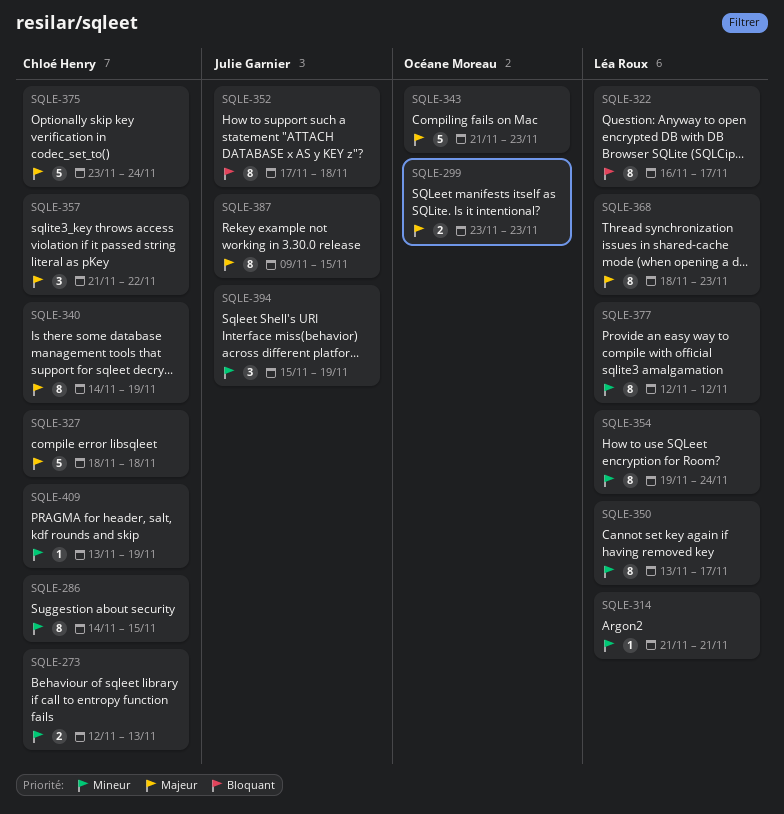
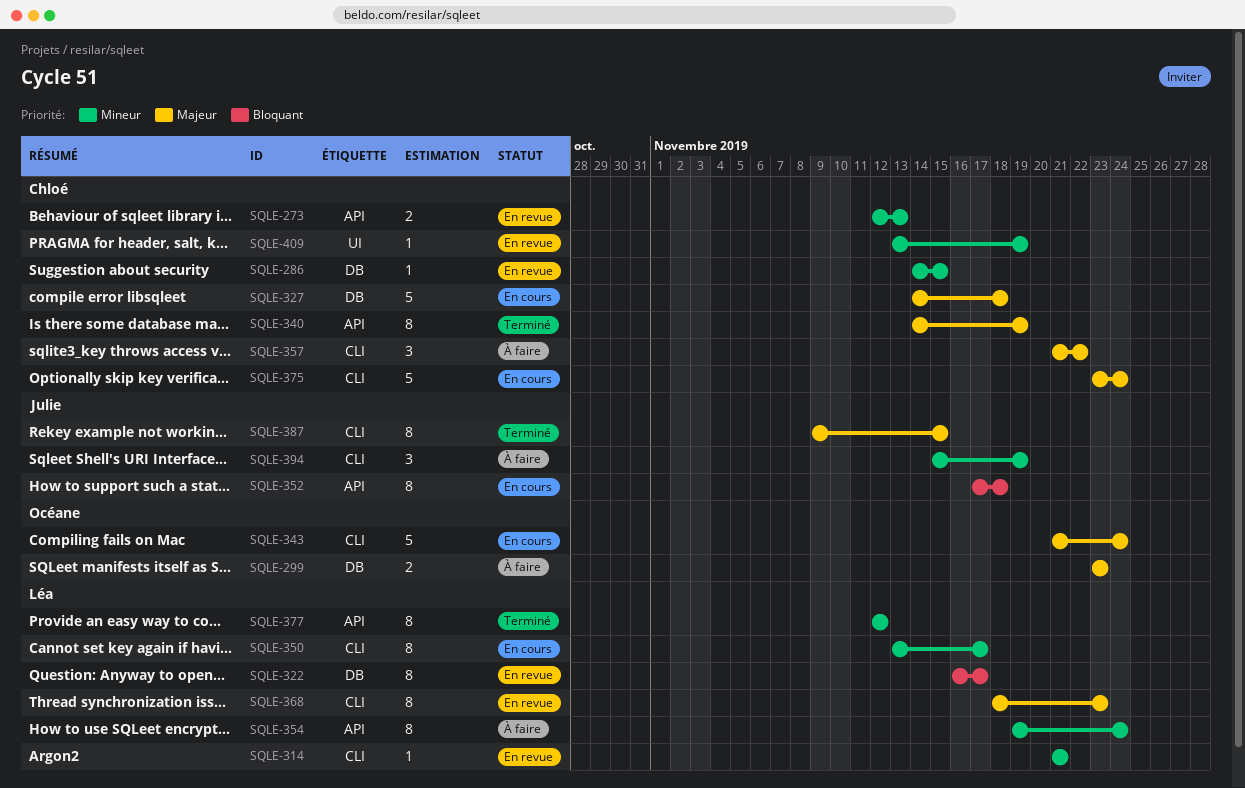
SQLE-286, estimate: 8 -> 1
SQLE-327, start: Nov 18 -> Nov 14
SQLE-343, due: Nov 23 -> Nov 24

